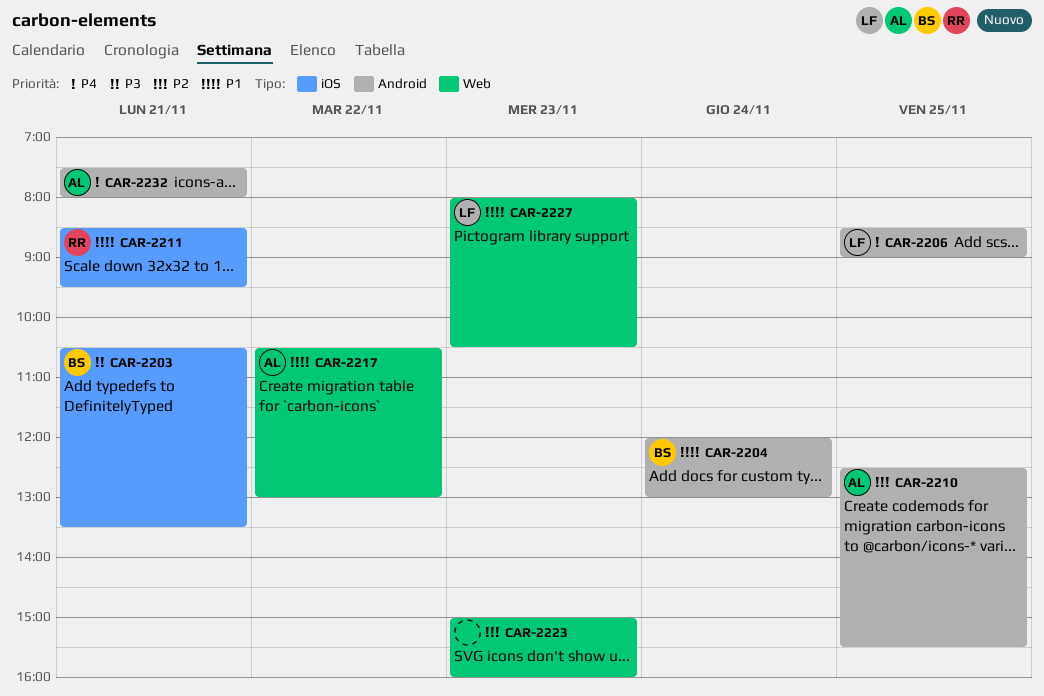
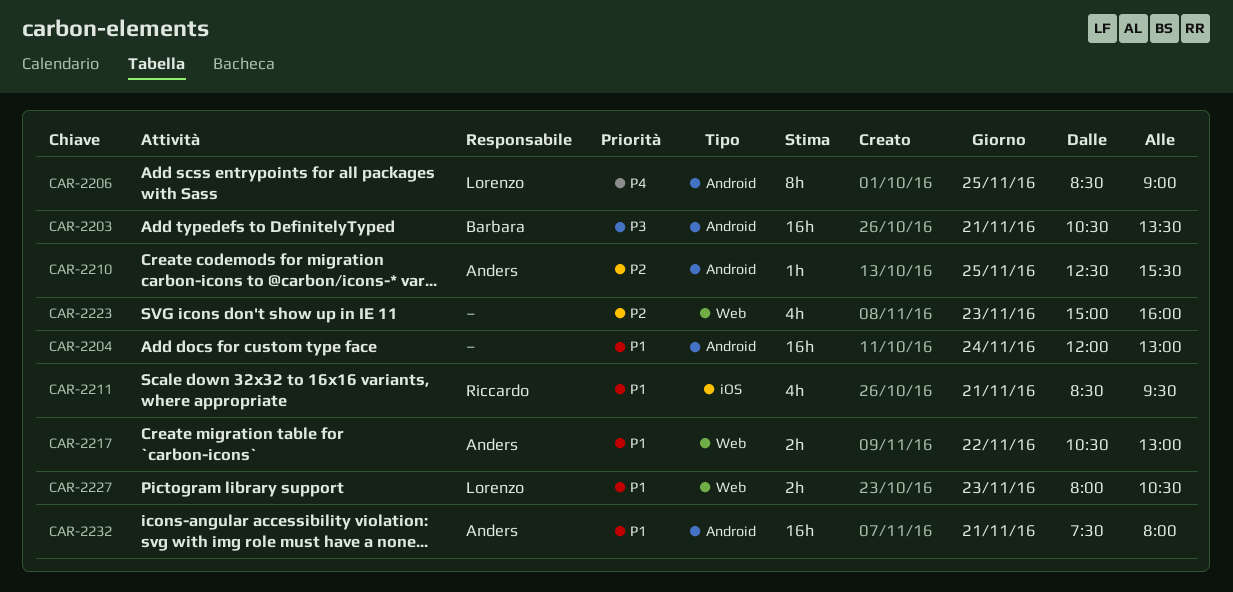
CAR-2203, label: iOS -> Android
CAR-2204, owner: Barbara -> none
CAR-2232, priority: P4 -> P1

